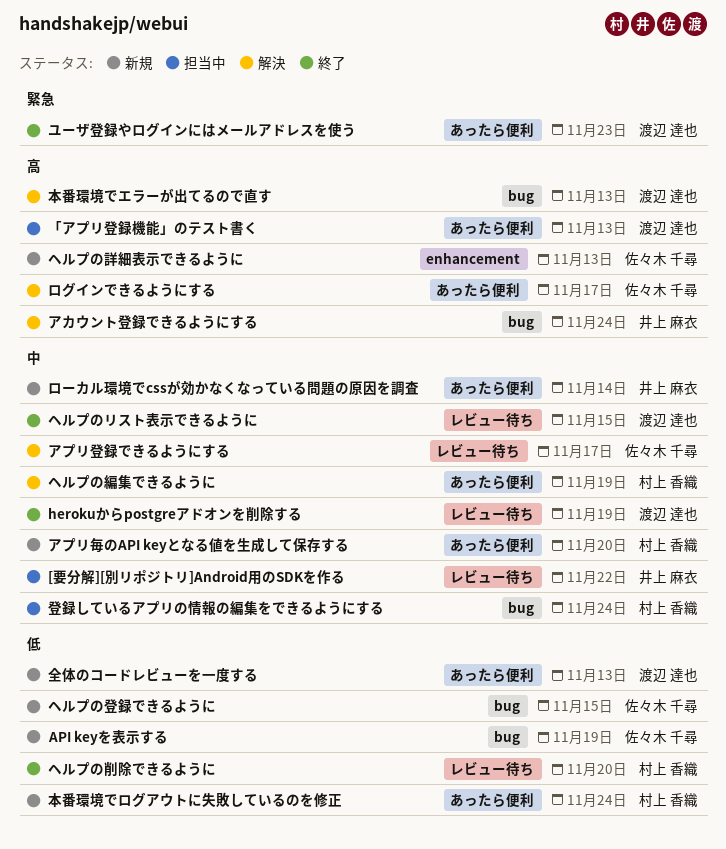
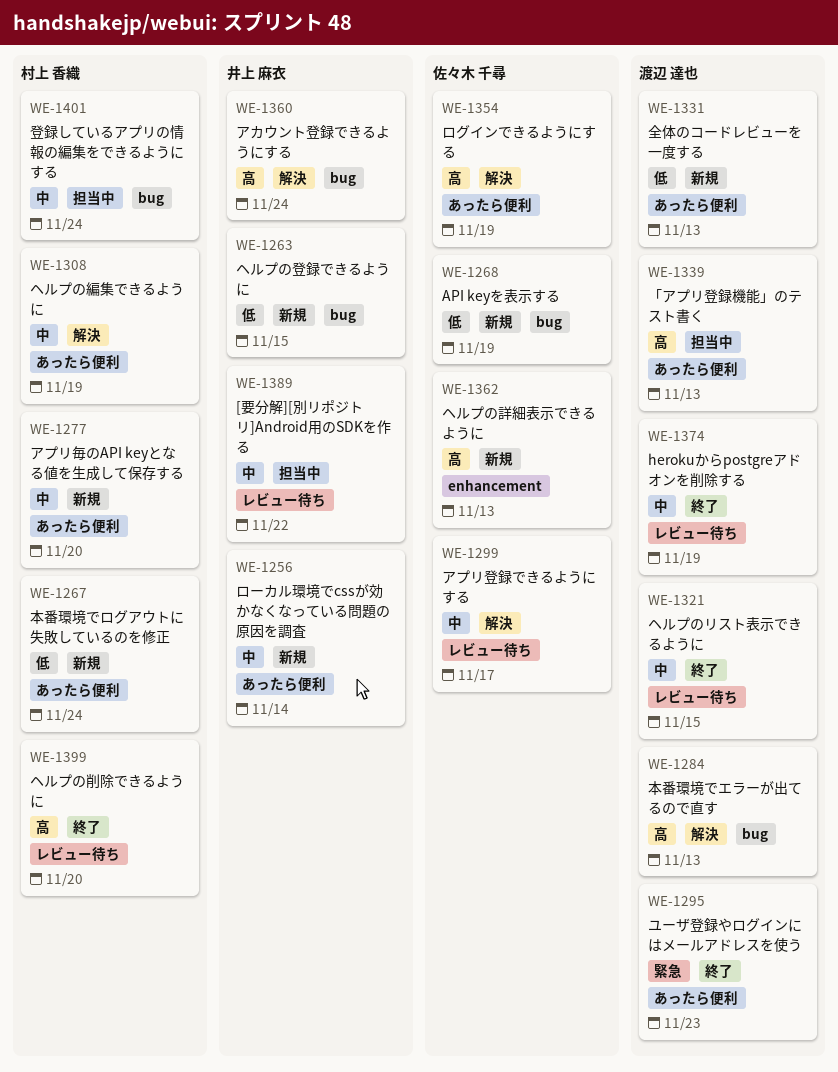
ヘルプの削除できるように, priority: 低 -> 高
ヘルプの登録できるように, owner: 佐々木 千尋 -> 井上 麻衣
ログインできるようにする, due: Nov 17 -> Nov 19

